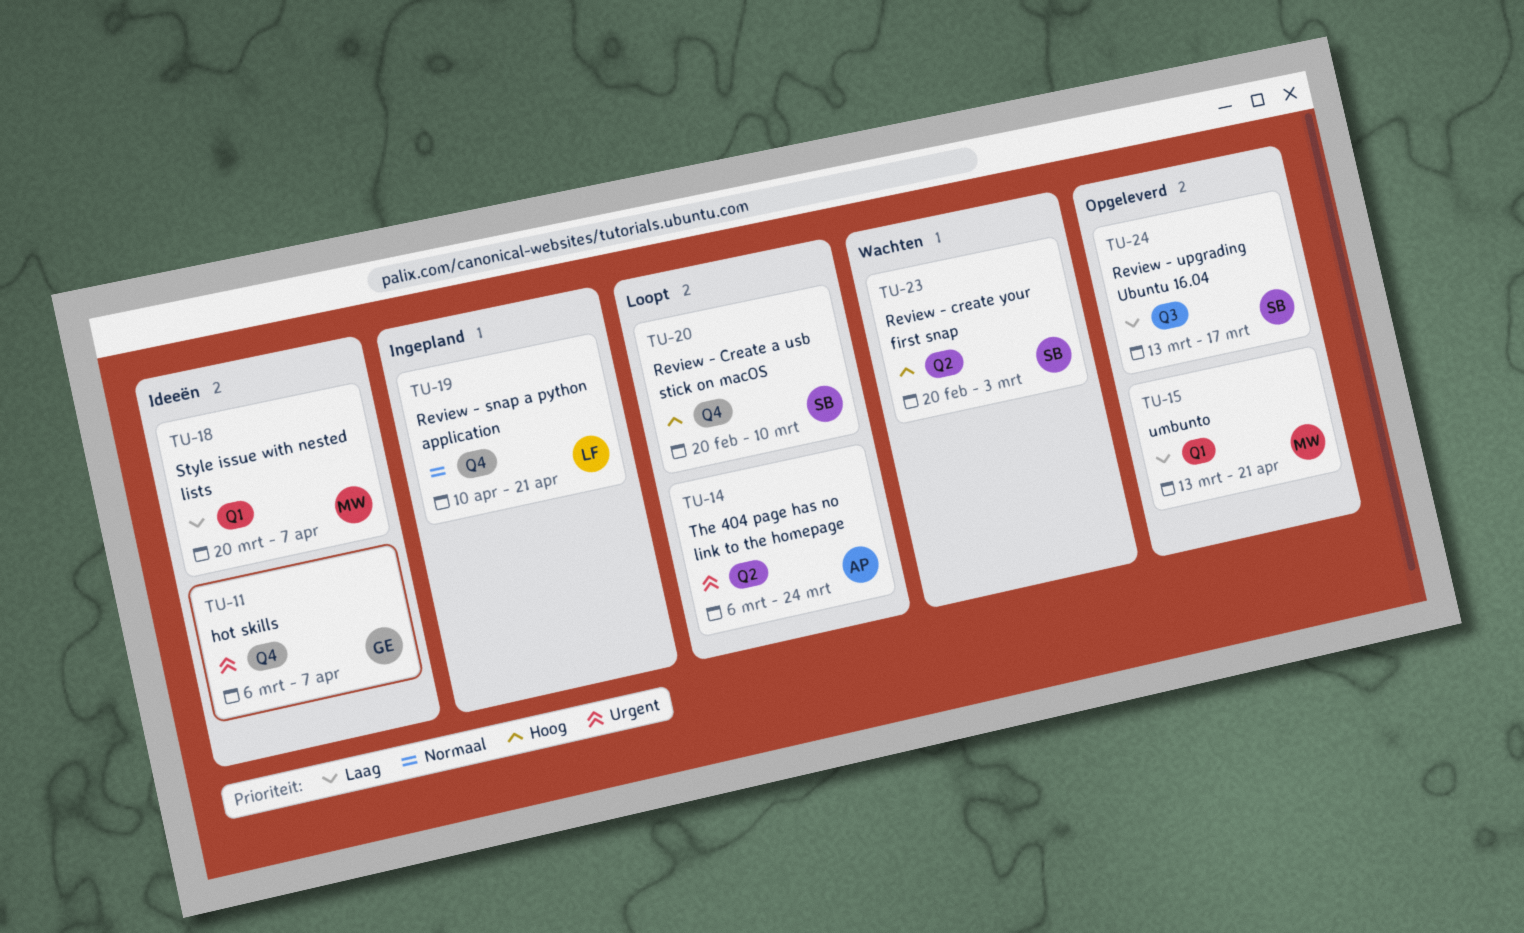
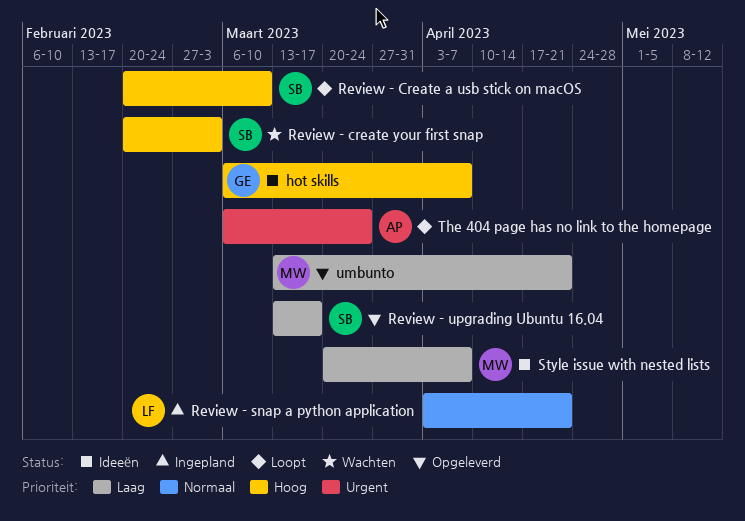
hot skills, priority: Urgent -> Hoog
Review - snap a python application, start: Apr 10 -> Apr 3

